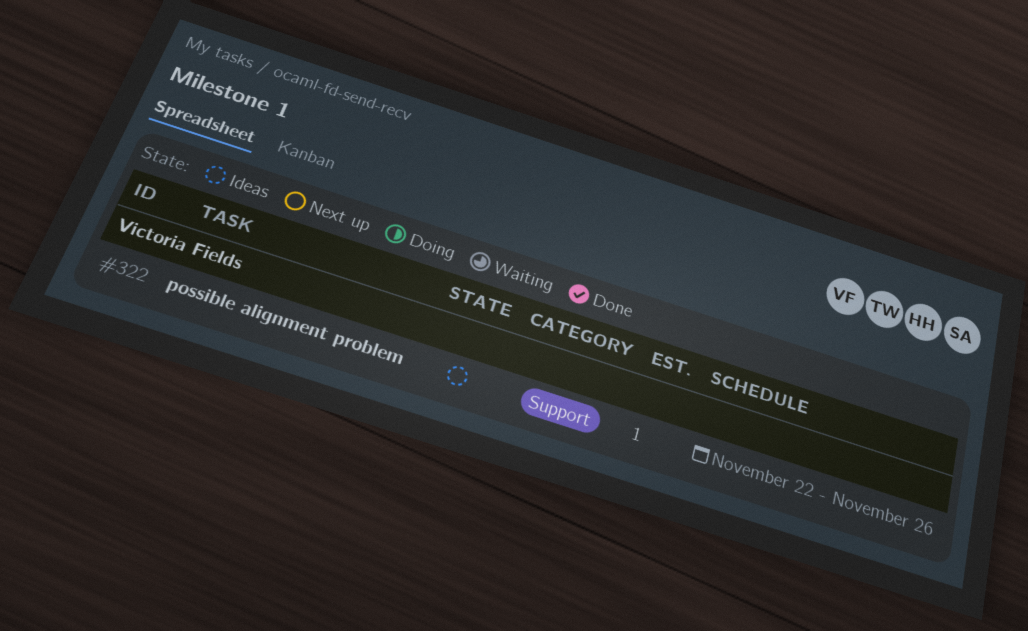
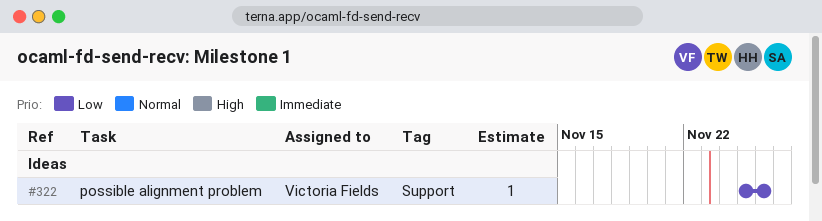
#322, start: Nov 22 -> Nov 25

